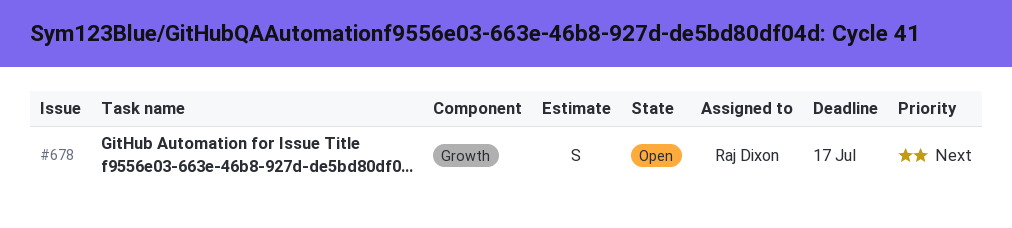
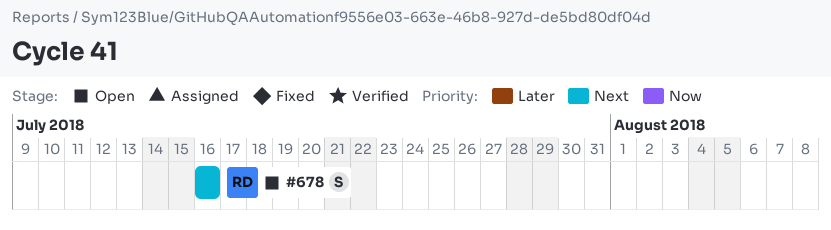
#678, due: Jul 17 -> Jul 16

